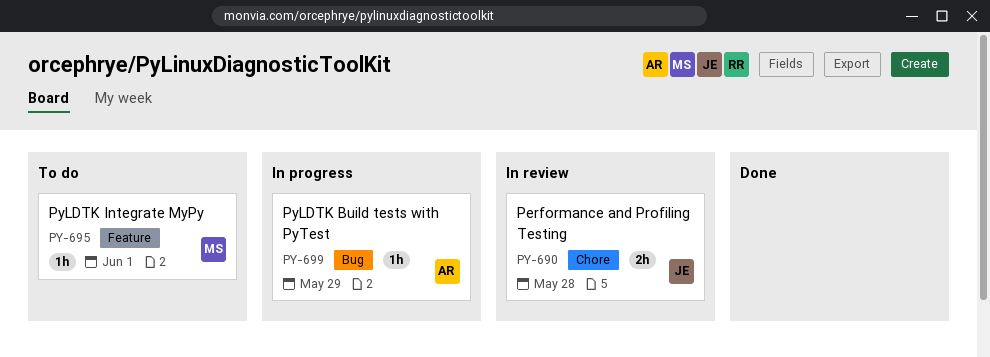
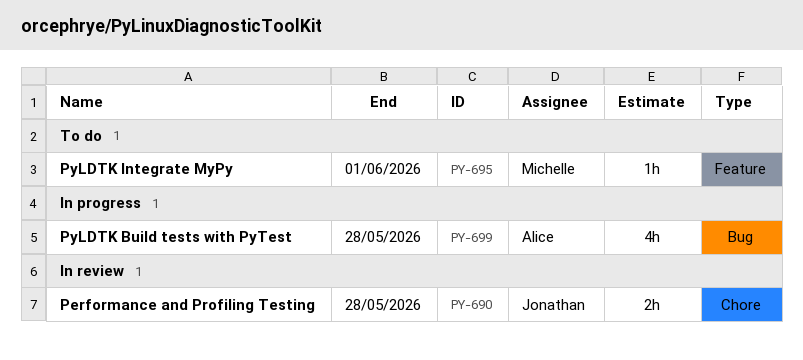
PY-699, estimate: 1h -> 4h
PY-699, due: May 29 -> May 28

